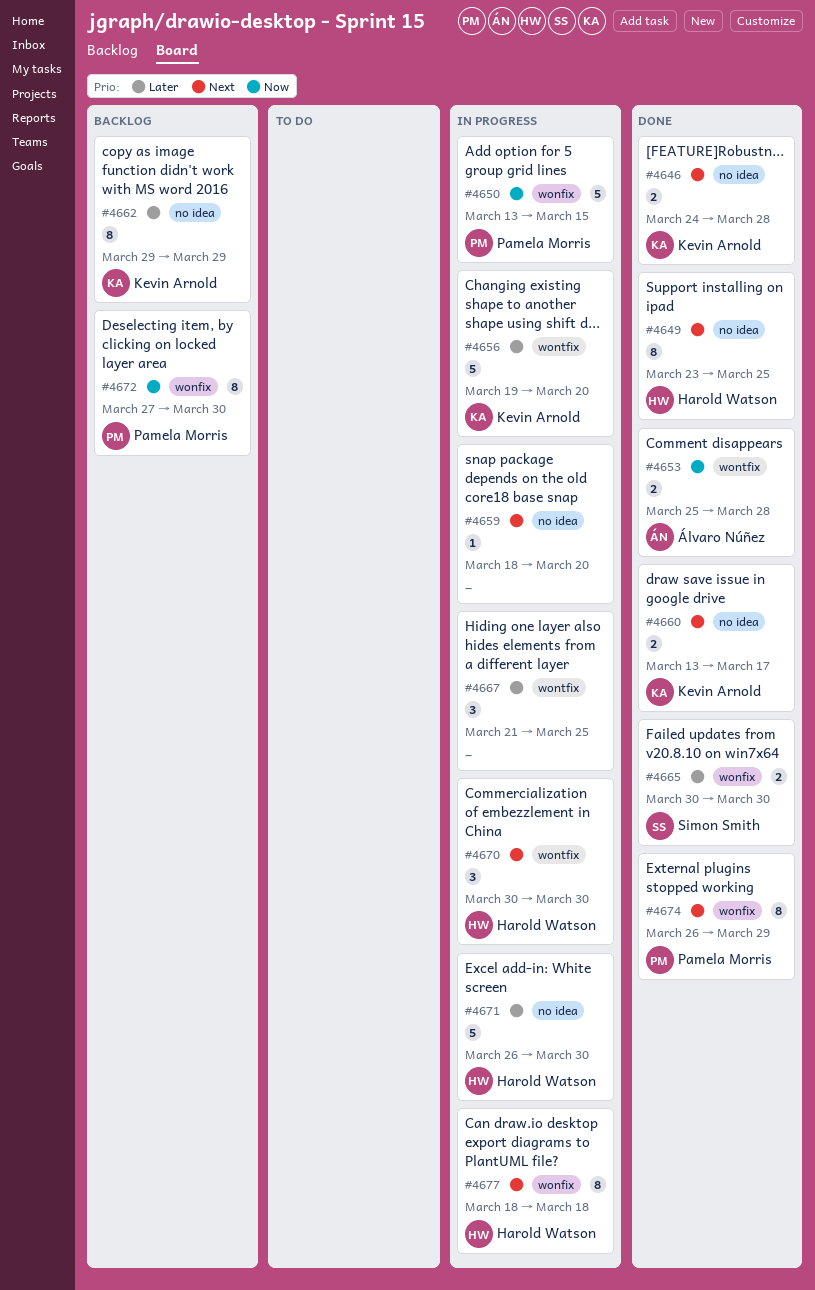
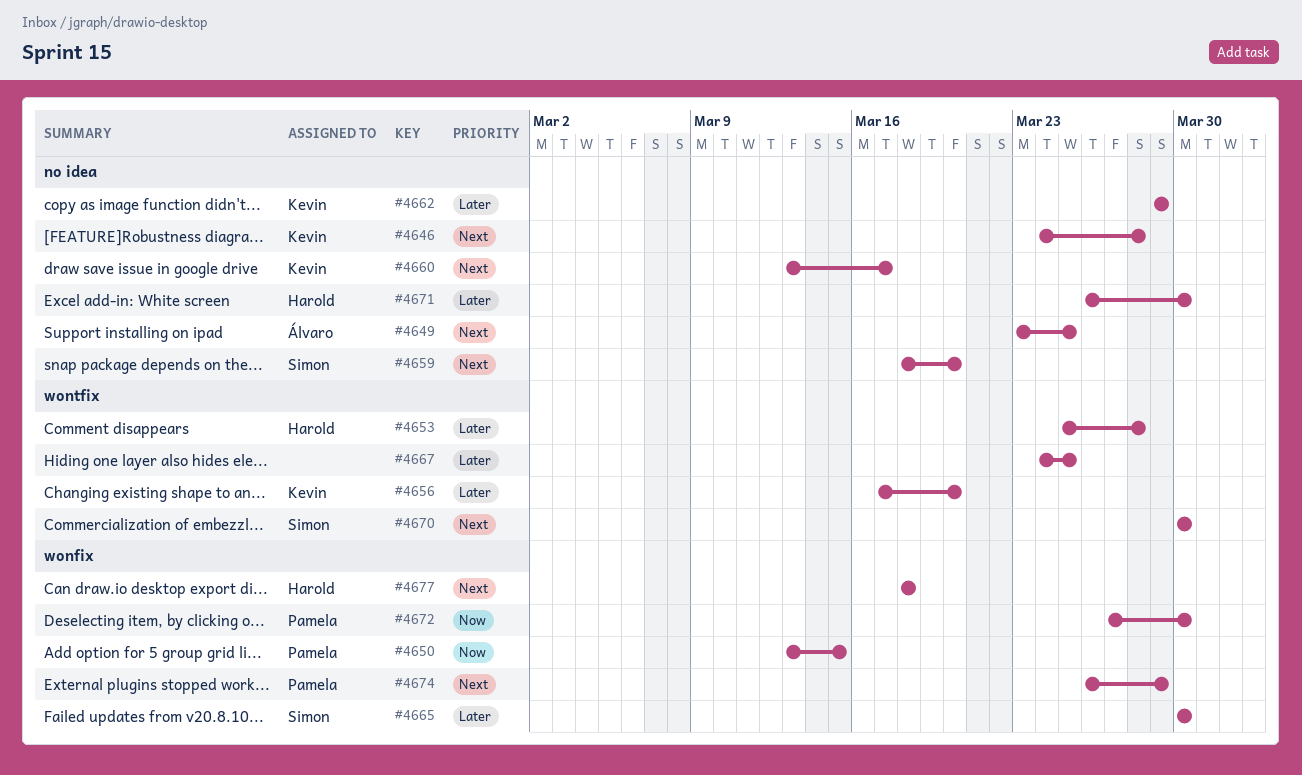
#4649, owner: Harold Watson -> Álvaro Núñez
#4653, owner: Álvaro Núñez -> Harold Watson
#4653, priority: Now -> Later
#4656, start: Mar 19 -> Mar 17
#4659, owner: none -> Simon Smith
#4667, start: Mar 21 -> Mar 24
#4670, owner: Harold Watson -> Simon Smith

